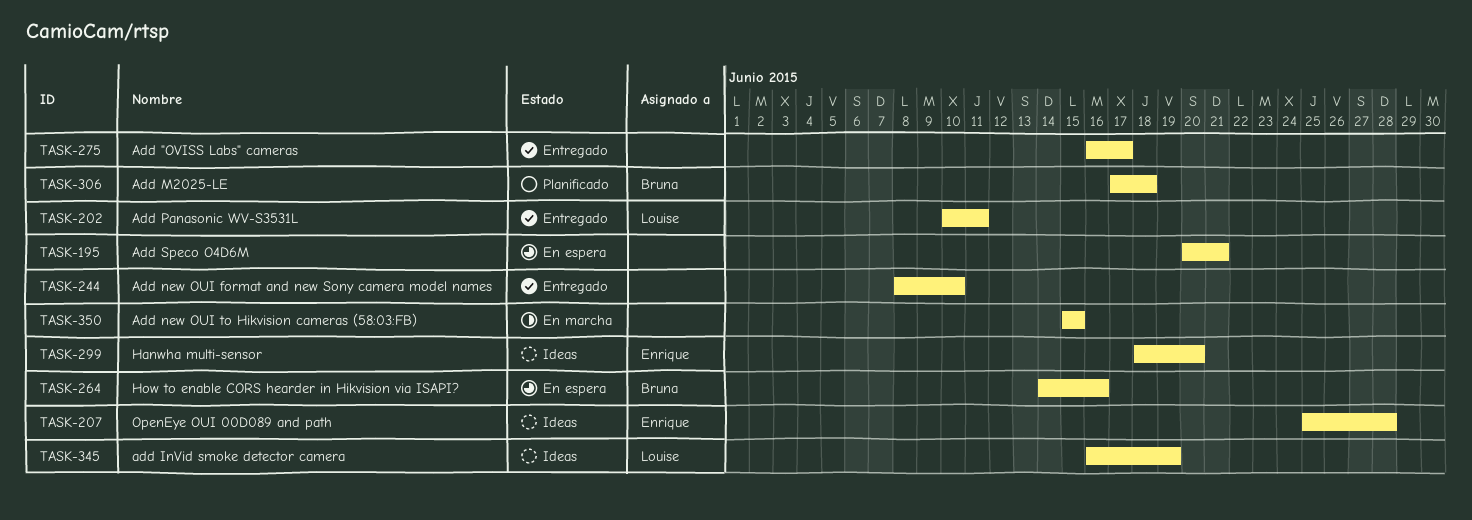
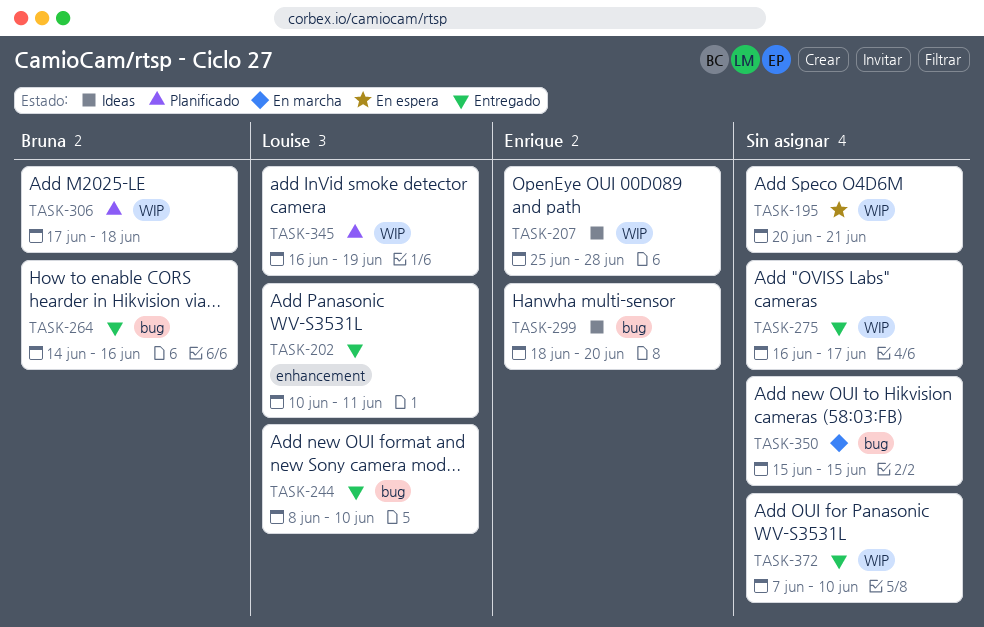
TASK-244, owner: none -> Louise
TASK-264, status: En espera -> Entregado
TASK-345, status: Ideas -> Planificado
TASK-372: none -> present

